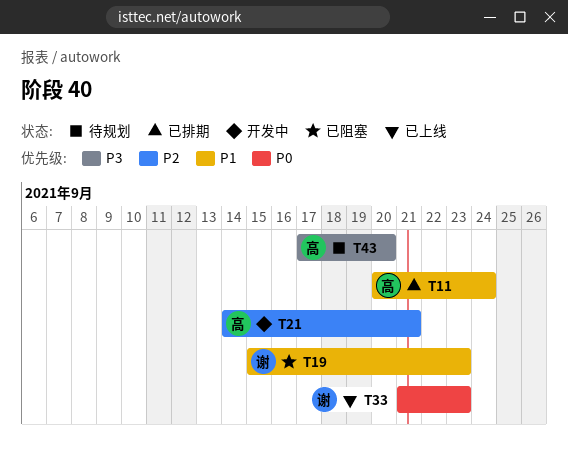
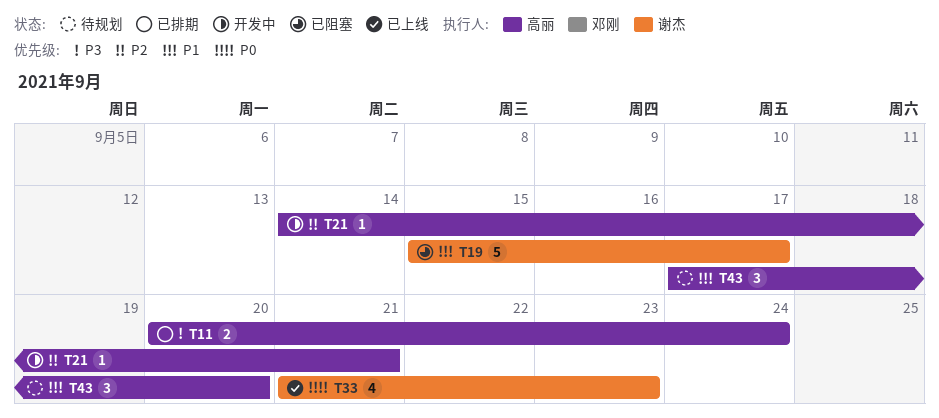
T11, priority: P1 -> P3
T19, due: Sep 23 -> Sep 17
T43, priority: P3 -> P1

